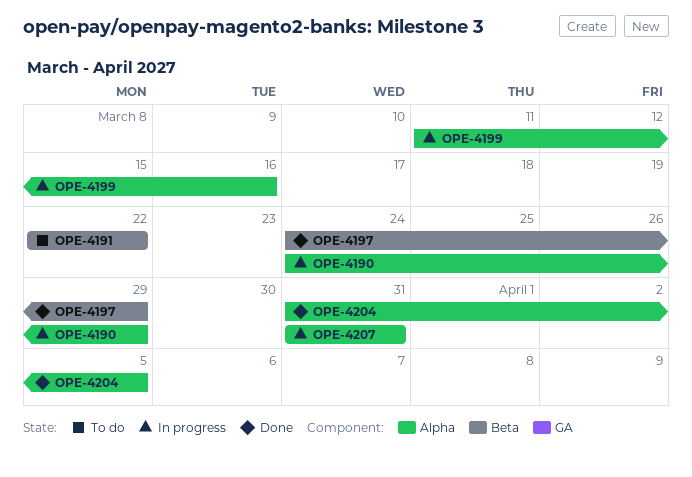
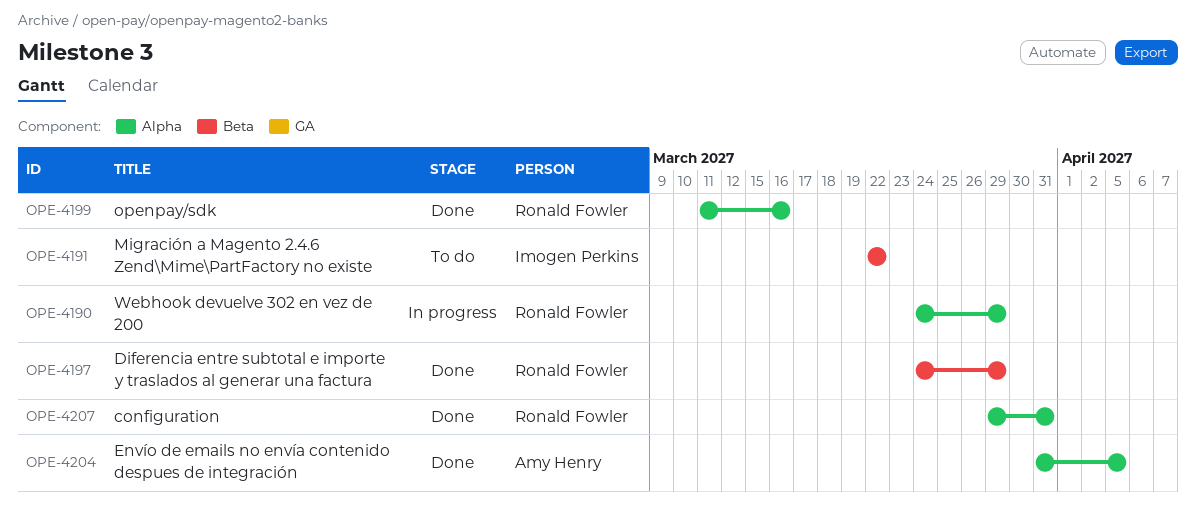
OPE-4199, status: In progress -> Done
OPE-4207, status: In progress -> Done
OPE-4207, start: Mar 31 -> Mar 29

